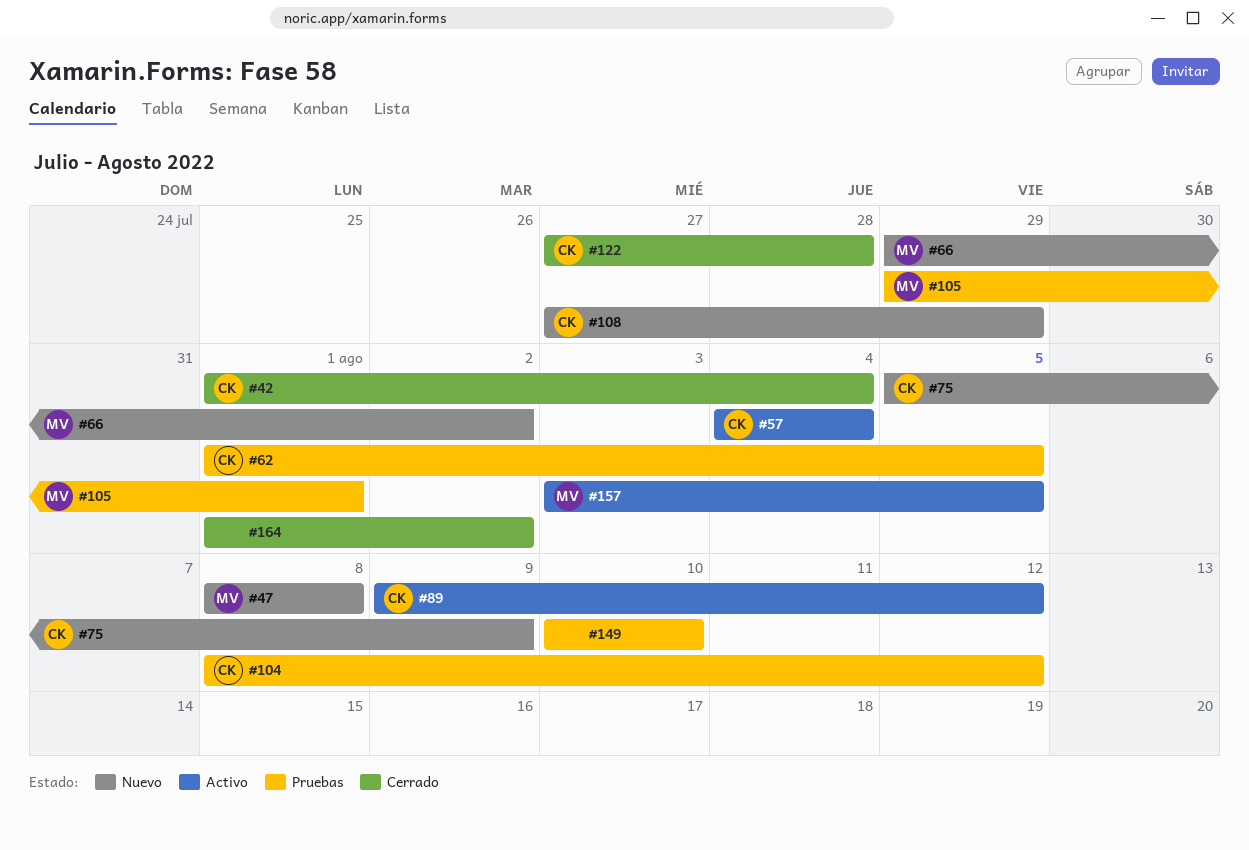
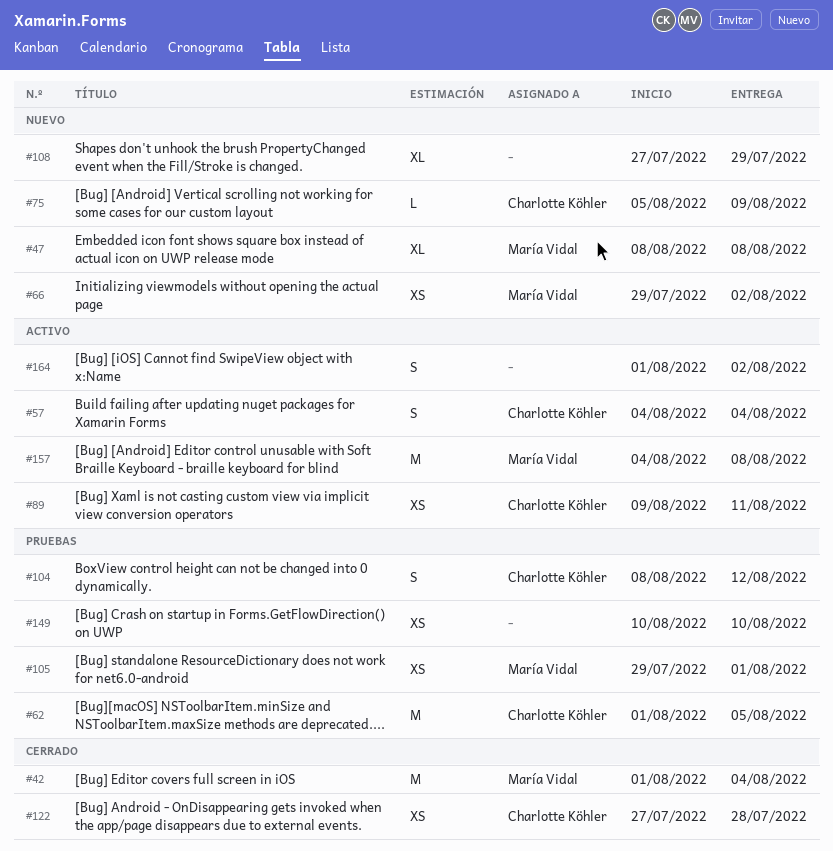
#42, owner: Charlotte Köhler -> María Vidal
#89, due: Aug 12 -> Aug 11
#108, owner: Charlotte Köhler -> none
#157, start: Aug 3 -> Aug 4
#157, due: Aug 5 -> Aug 8
#164, status: Cerrado -> Activo

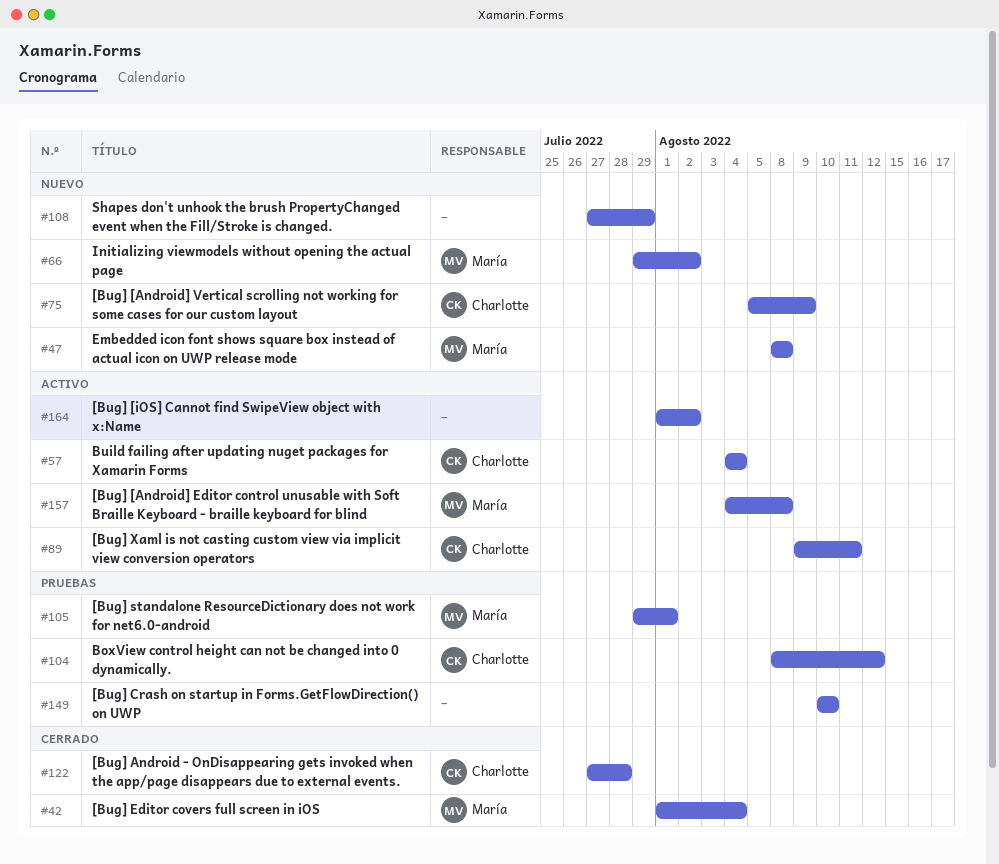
#62: present -> none

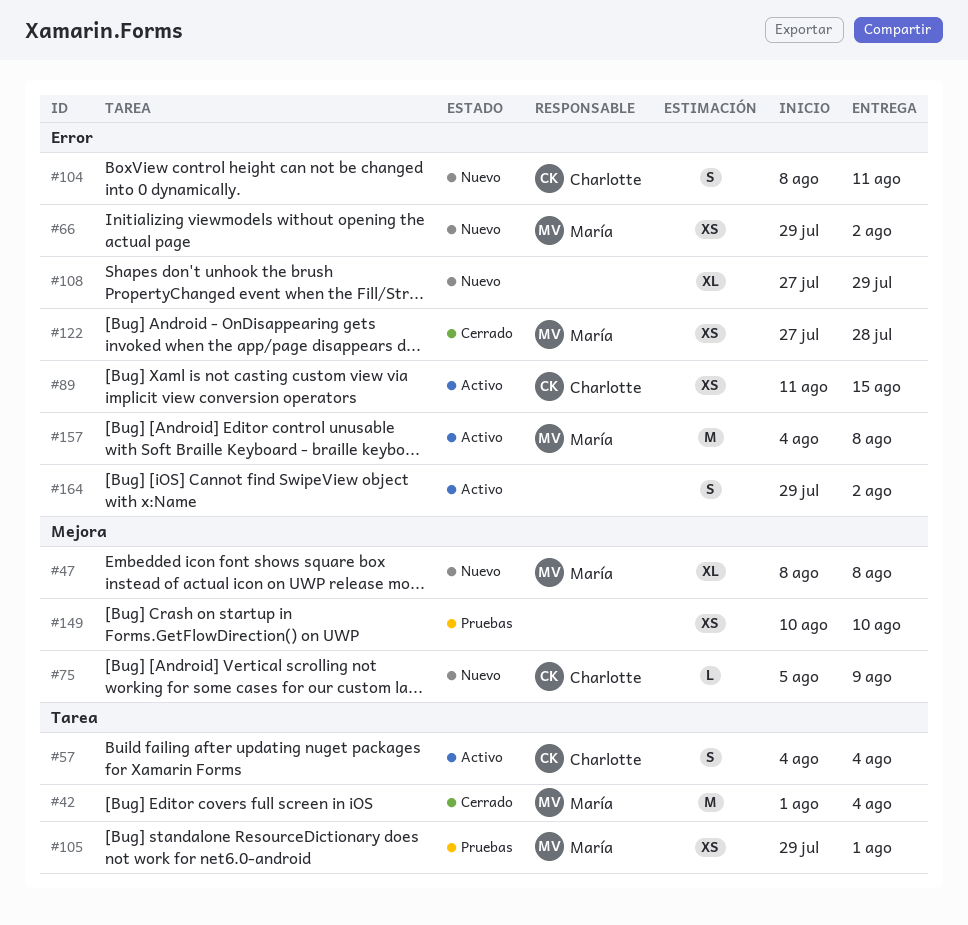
#89, start: Aug 9 -> Aug 11
#89, due: Aug 11 -> Aug 15
#104, status: Pruebas -> Nuevo
#104, due: Aug 12 -> Aug 11
#122, owner: Charlotte -> María
#164, start: Aug 1 -> Jul 29

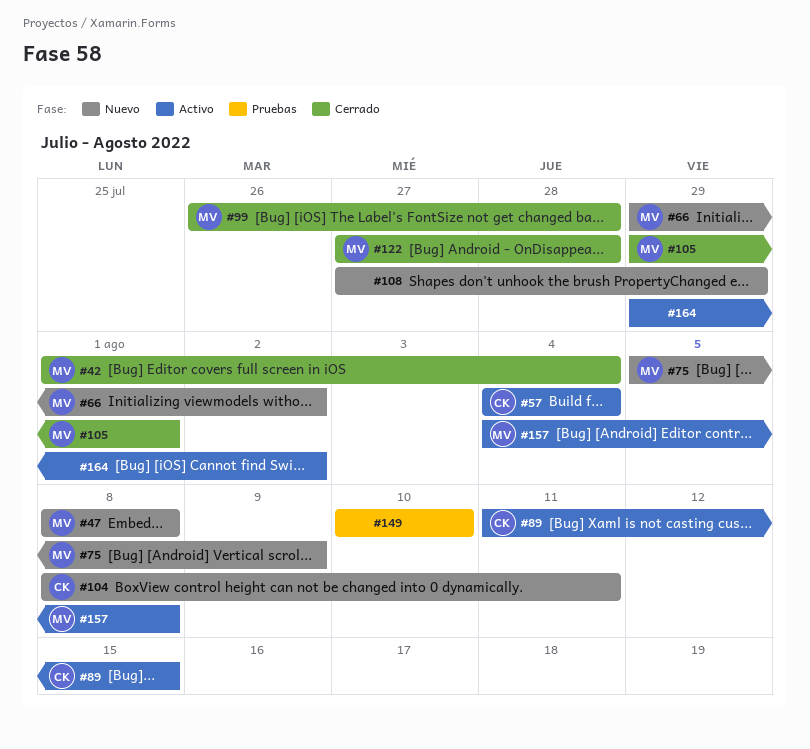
#75, owner: Charlotte -> María
#99: none -> present
#105, status: Pruebas -> Cerrado

